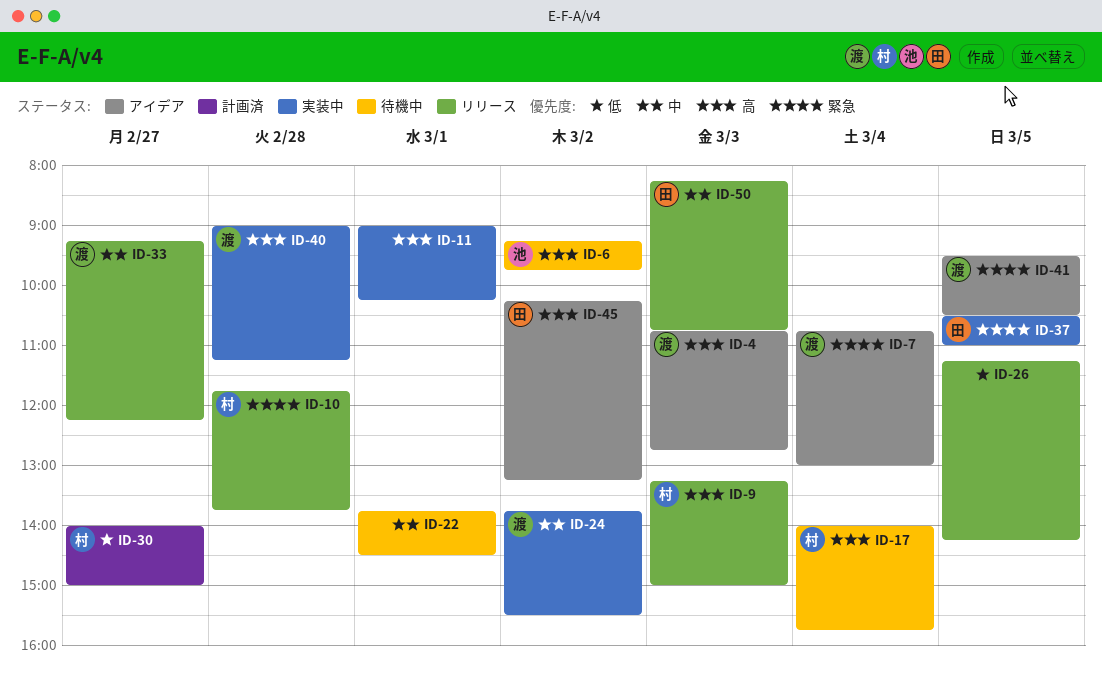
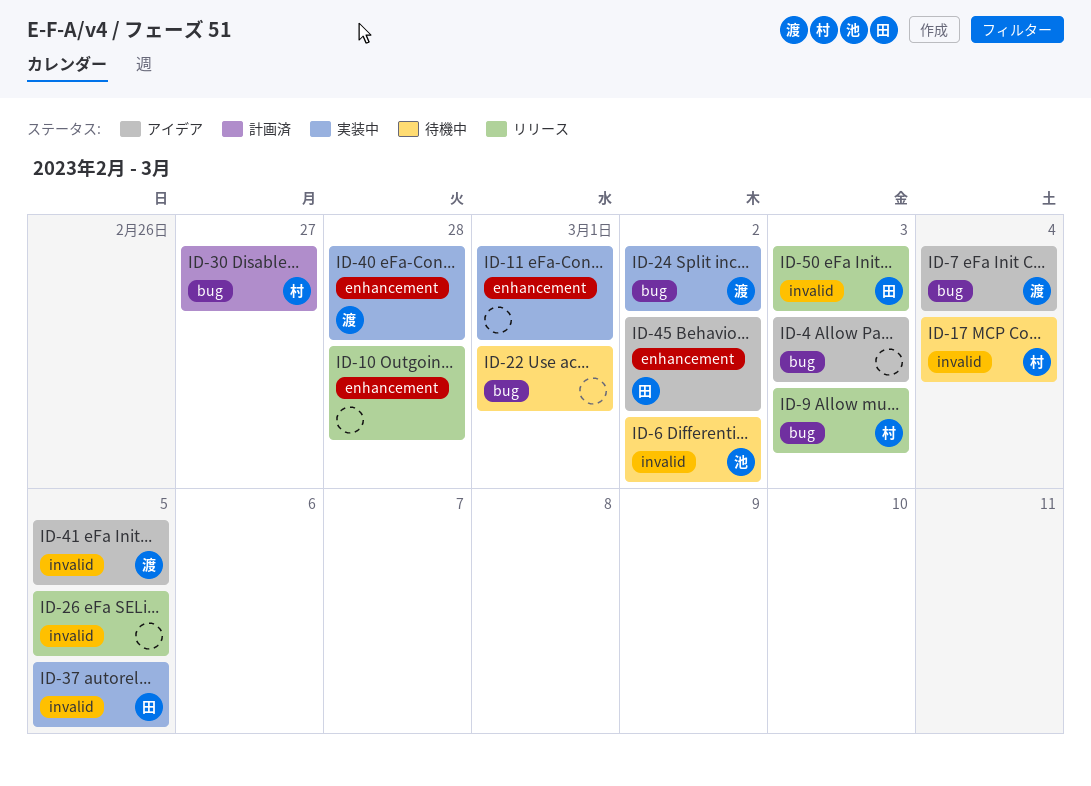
ID-4, owner: 渡 -> none
ID-10, owner: 村 -> none
ID-33: present -> none

